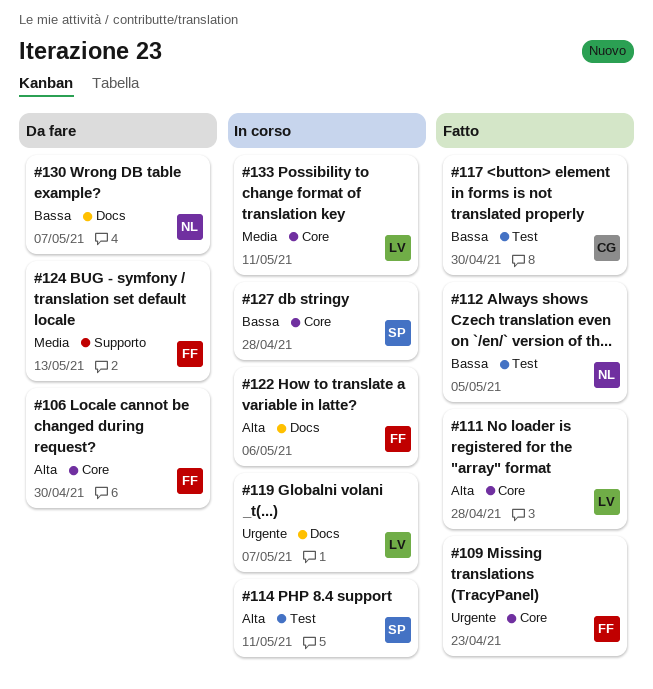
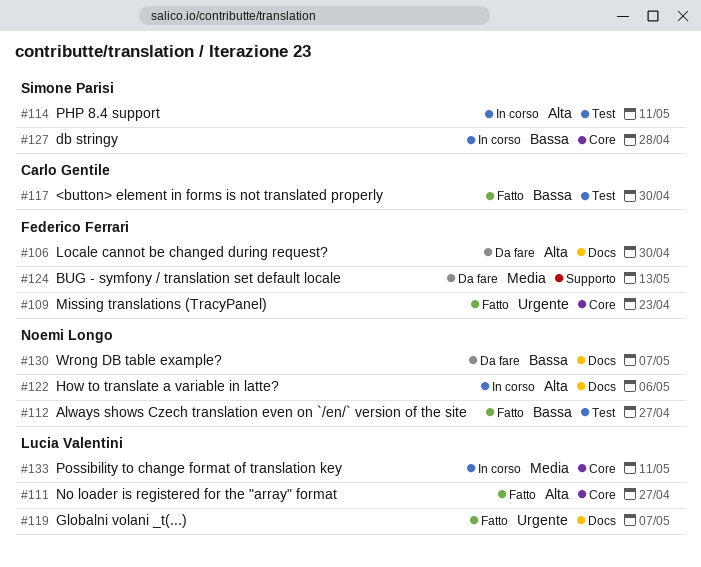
#106, label: Core -> Docs
#111, due: Apr 28 -> Apr 27
#112, due: May 5 -> Apr 27
#119, status: In corso -> Fatto
#122, owner: Federico Ferrari -> Noemi Longo

